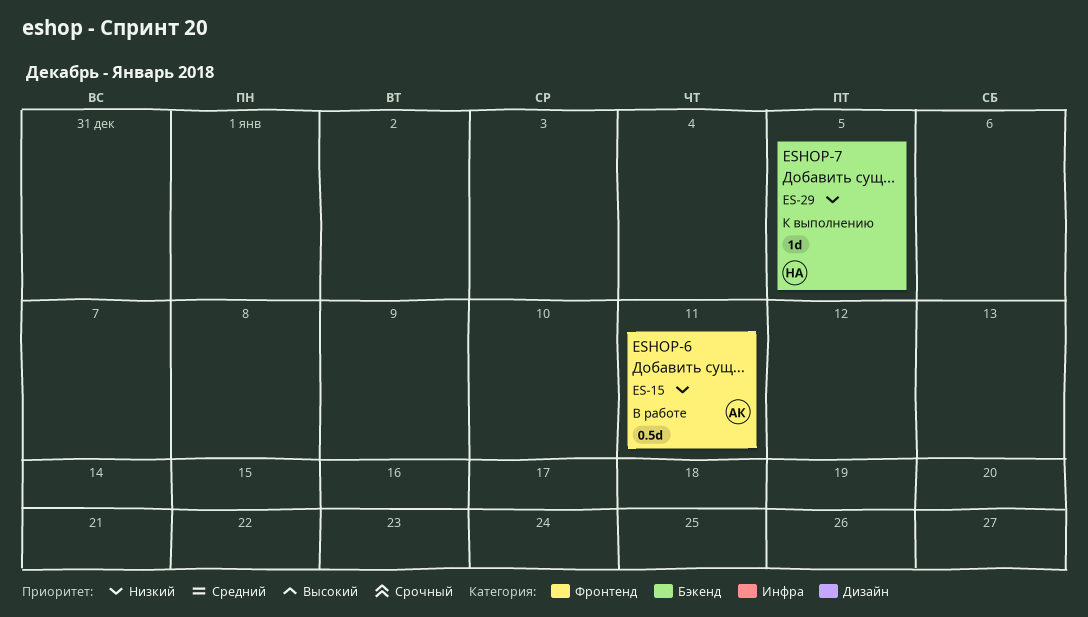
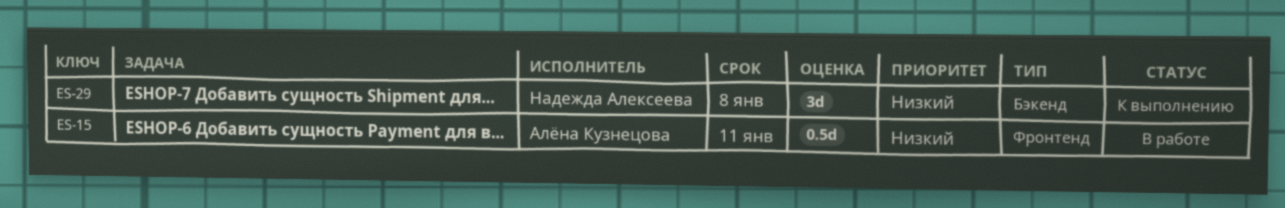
ES-29, estimate: 1d -> 3d
ES-29, due: Jan 5 -> Jan 8

